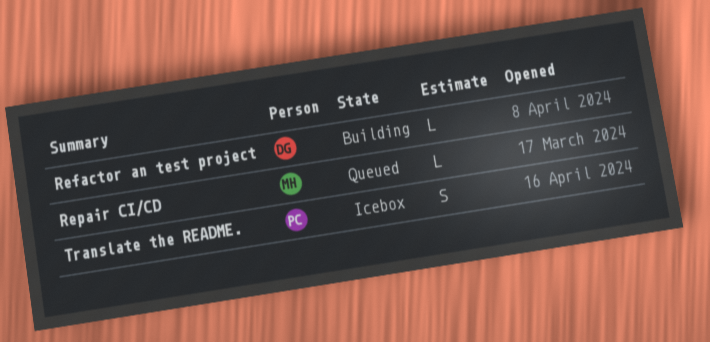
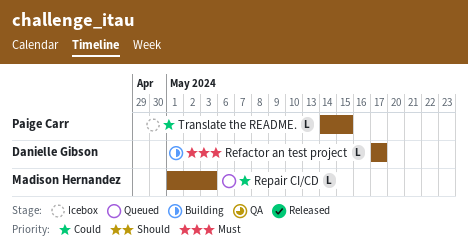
Translate the README., estimate: S -> L

